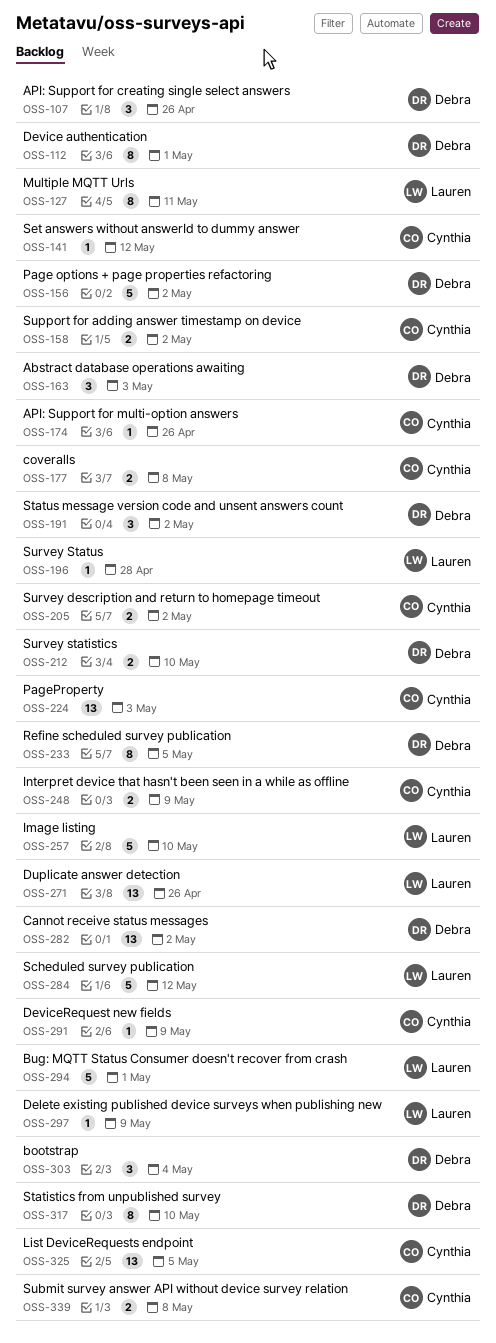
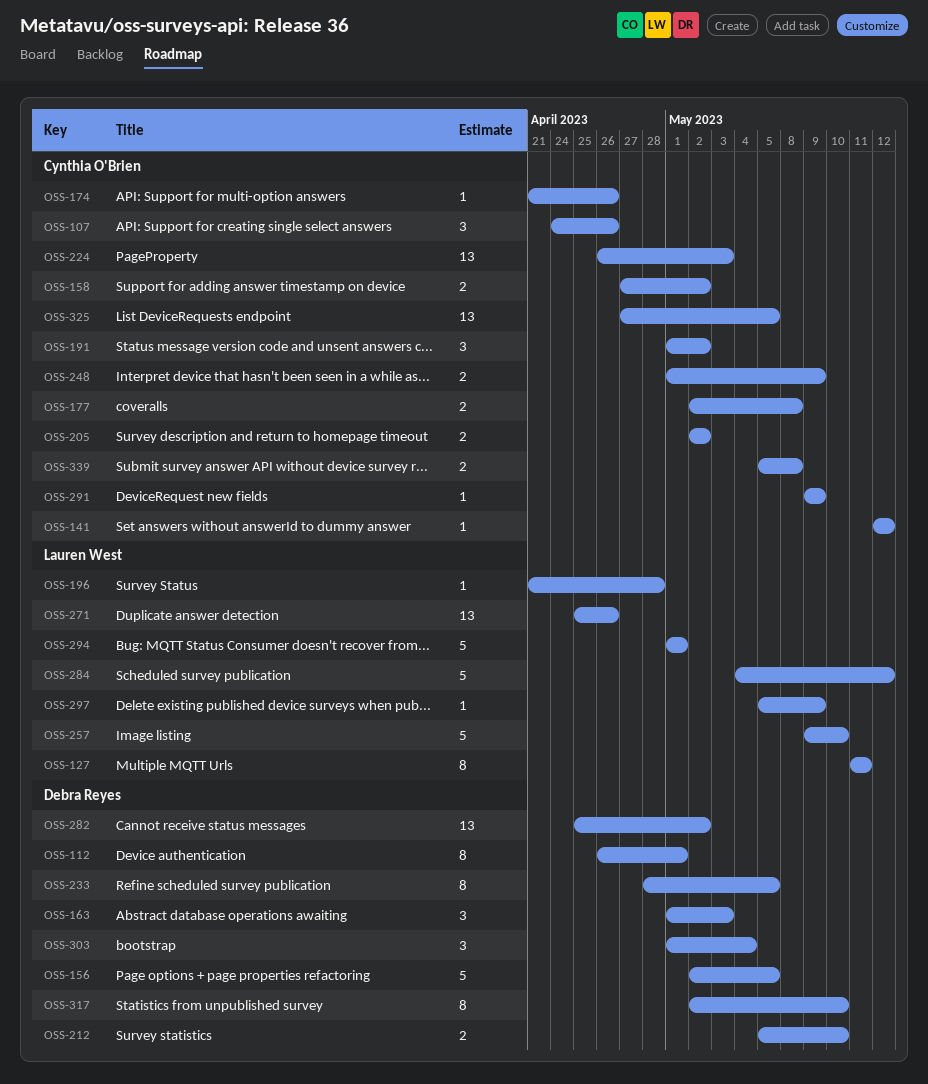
OSS-107, owner: Debra Reyes -> Cynthia O'Brien
OSS-156, due: May 2 -> May 5
OSS-191, owner: Debra Reyes -> Cynthia O'Brien

